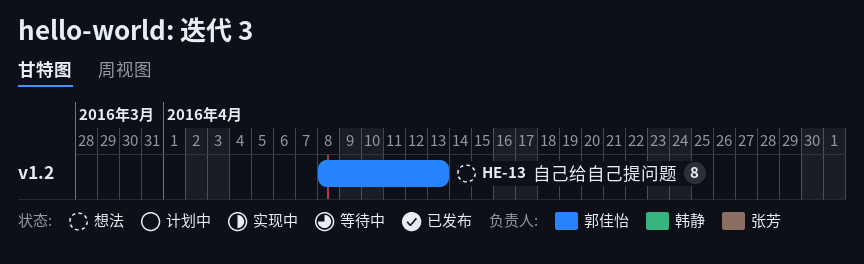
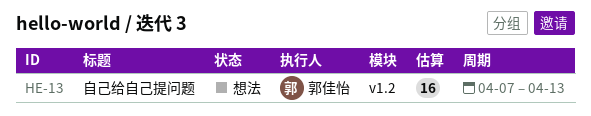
HE-13, estimate: 8 -> 16
HE-13, start: Apr 8 -> Apr 7

